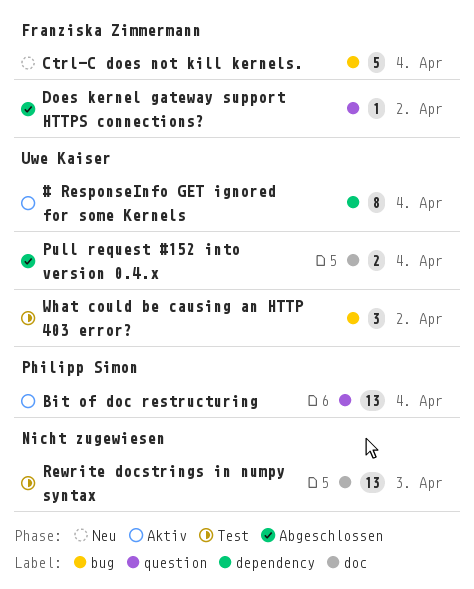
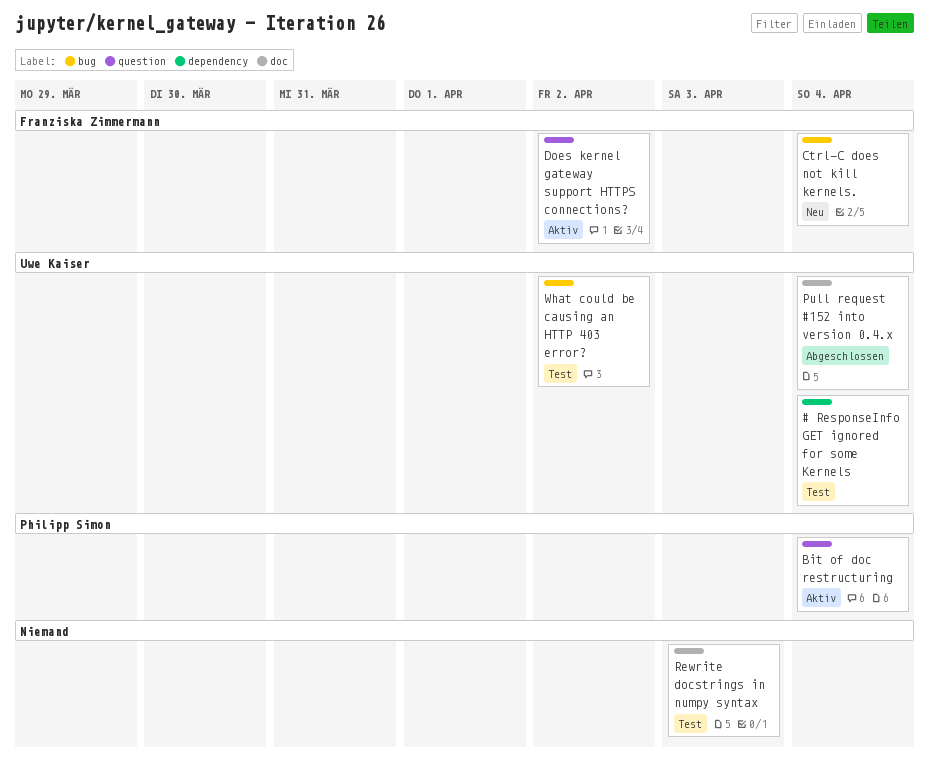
# ResponseInfo GET ignored for some Kernels, status: Aktiv -> Test
Does kernel gateway support HTTPS connections?, status: Abgeschlossen -> Aktiv

